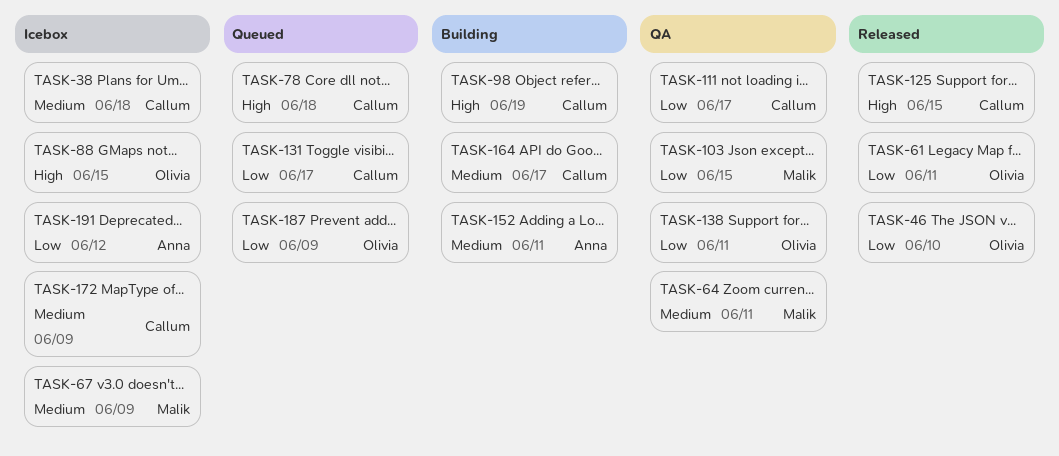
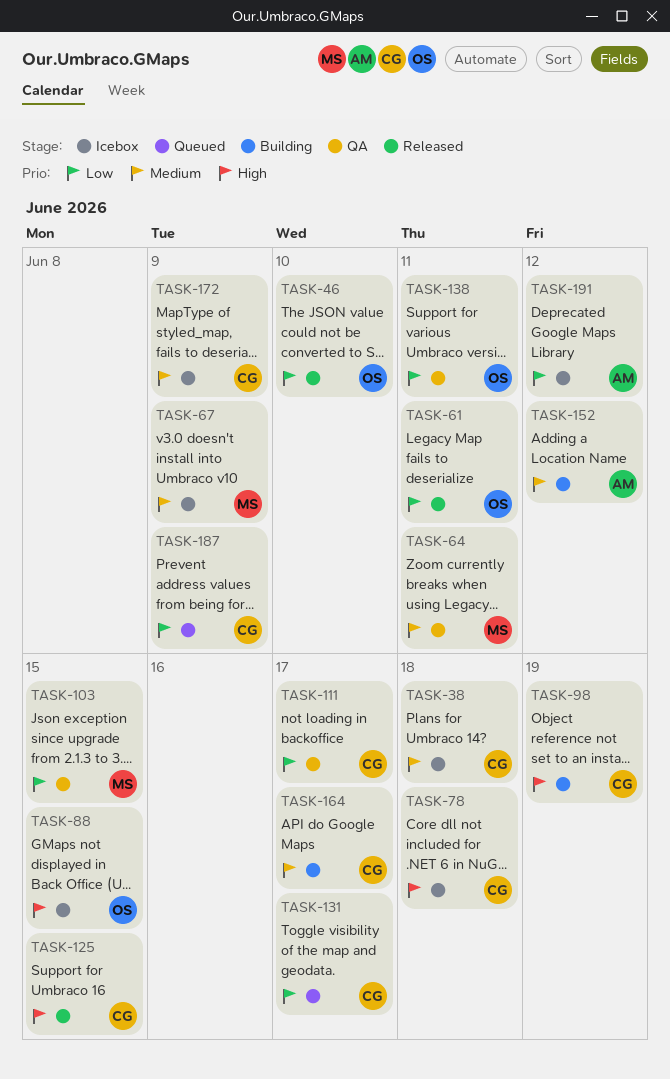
TASK-78, status: Queued -> Icebox
TASK-152, due: Jun 11 -> Jun 12
TASK-187, owner: Olivia -> Callum

